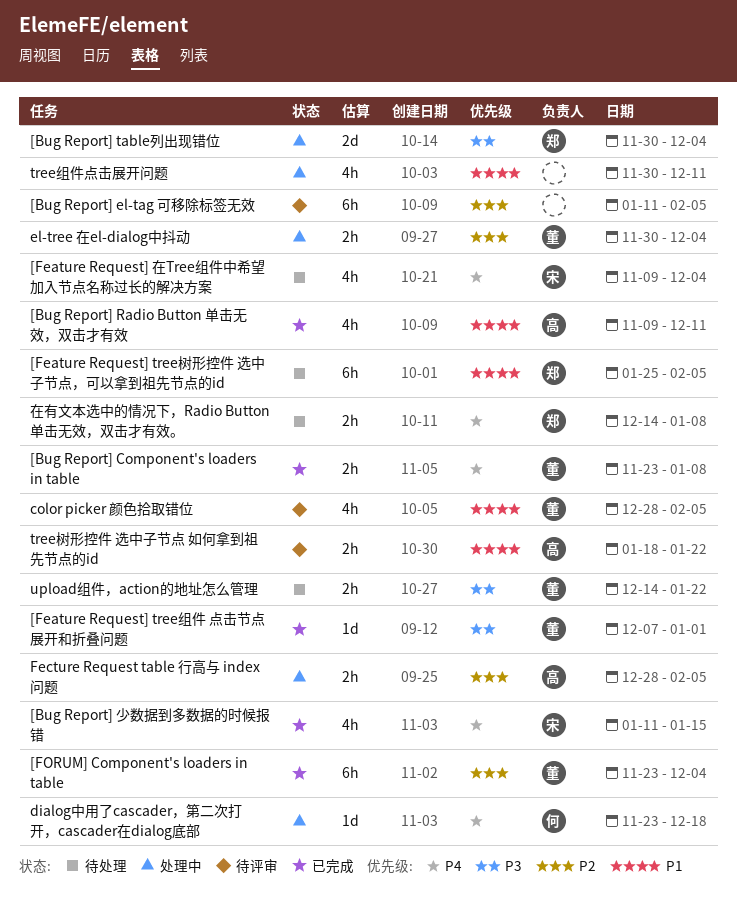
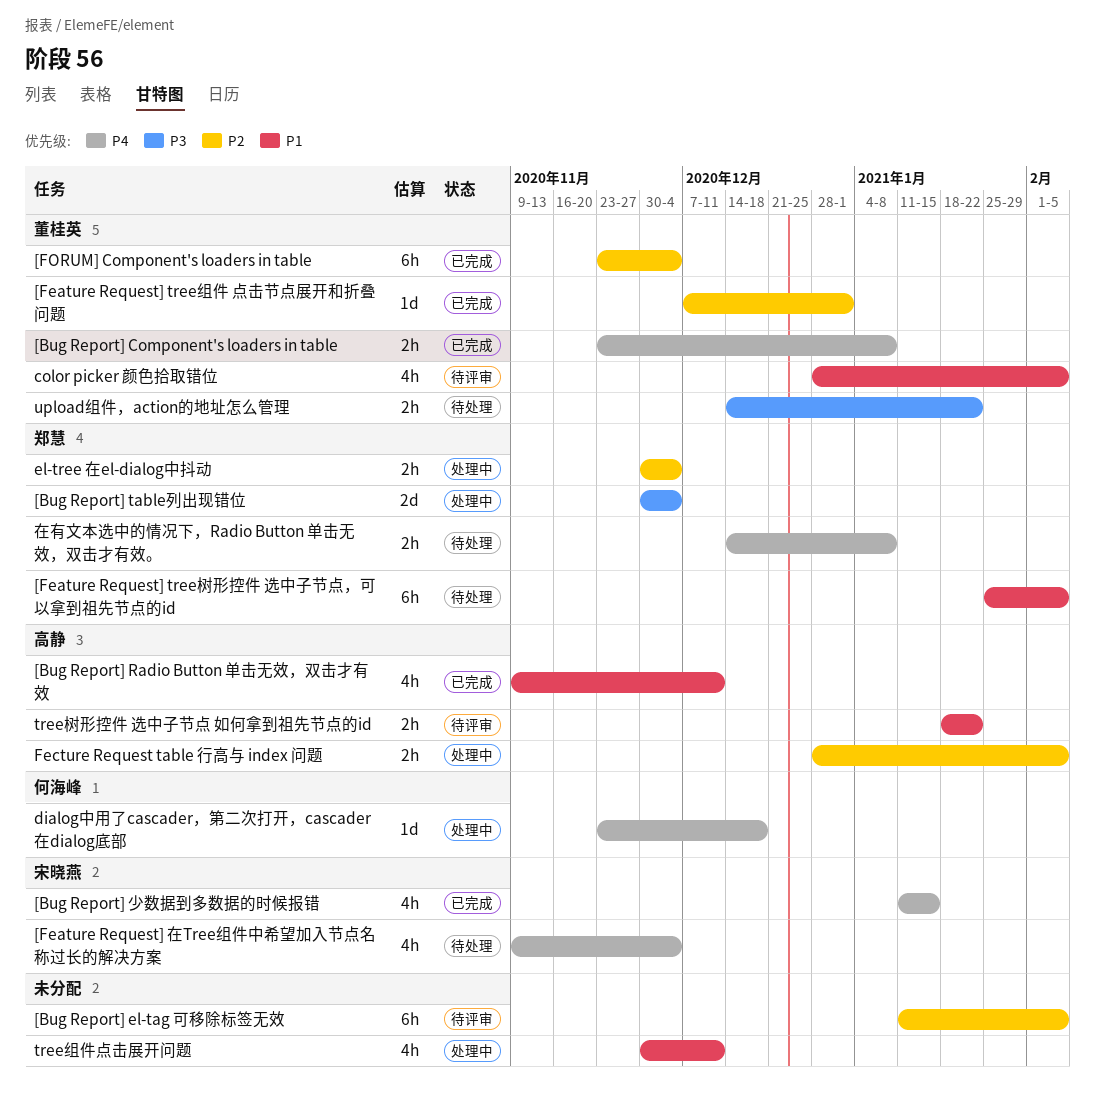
[Feature Request] tree组件 点击节点展开和折叠问题, priority: P3 -> P2
el-tree 在el-dialog中抖动, owner: 董桂英 -> 郑慧

